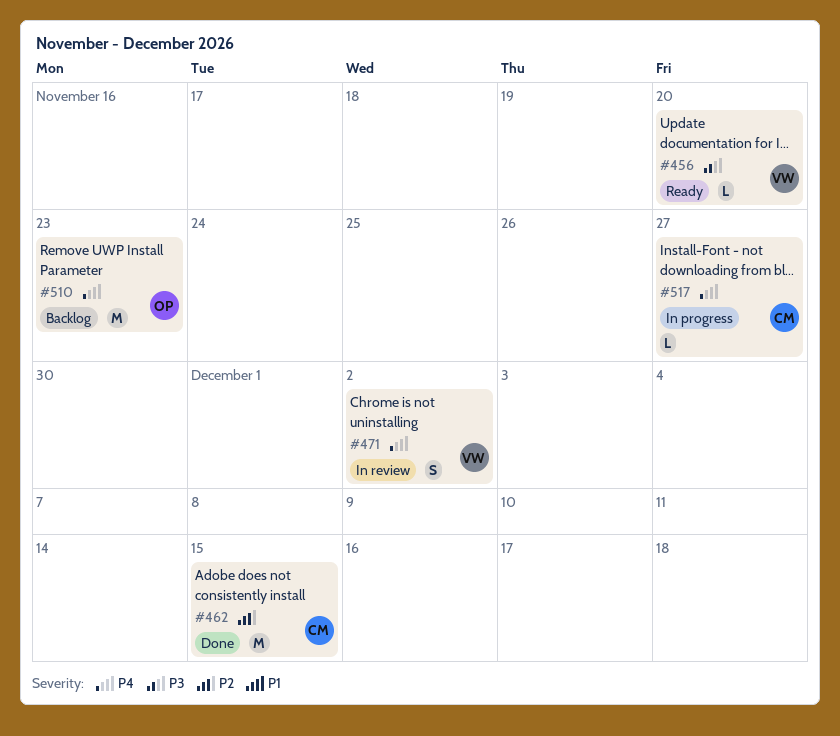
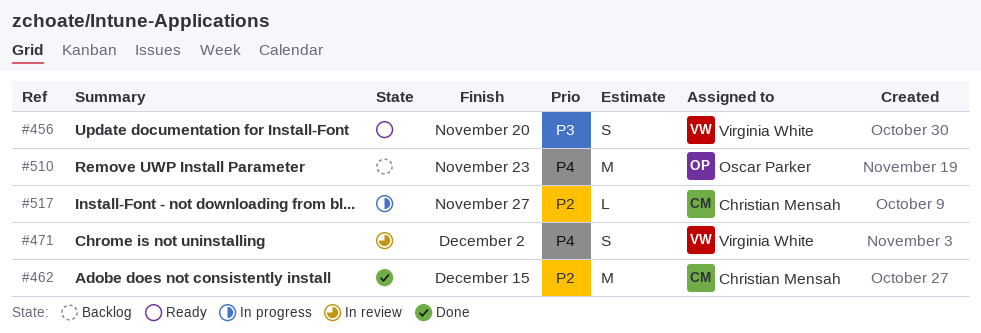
#456, estimate: L -> S
#517, priority: P4 -> P2

